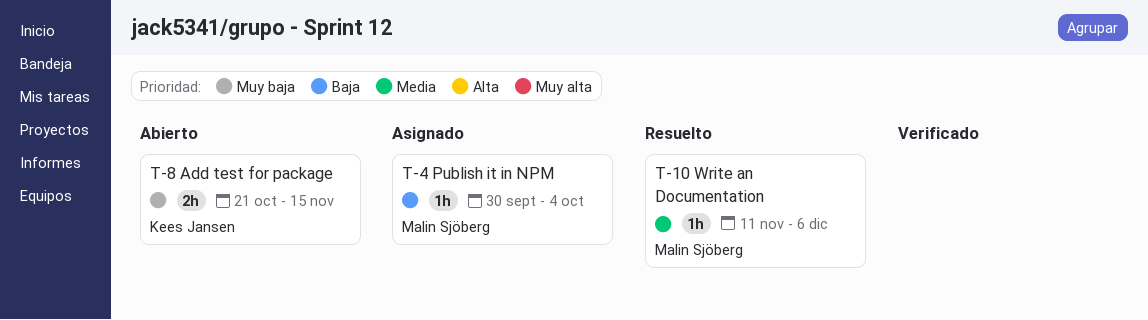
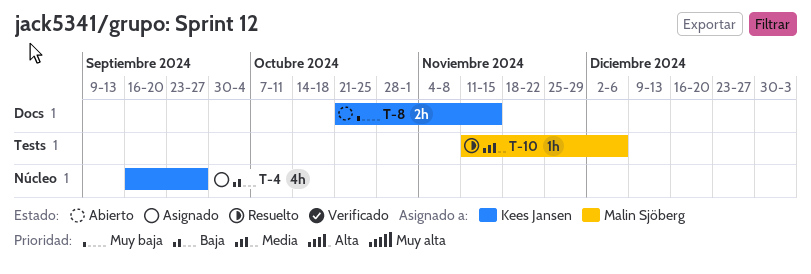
T-4, owner: Malin Sjöberg -> Kees Jansen
T-4, estimate: 1h -> 4h
T-4, start: Sep 30 -> Sep 16
T-4, due: Oct 4 -> Sep 27

